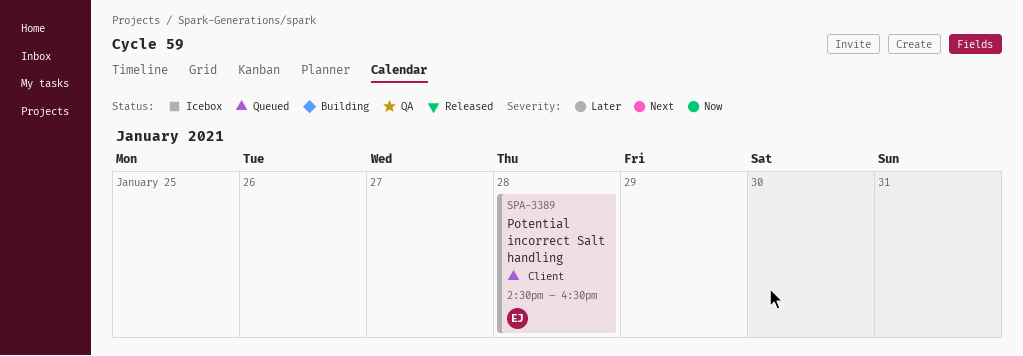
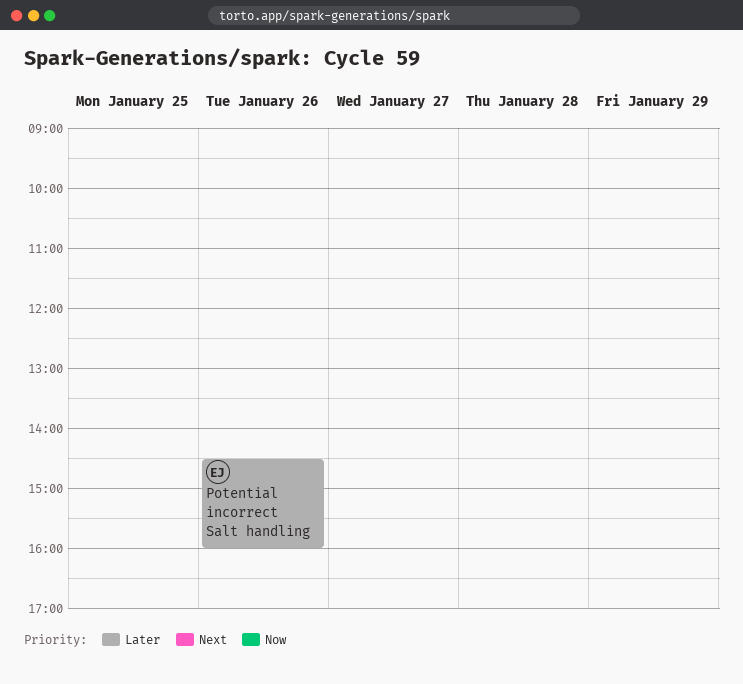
Potential incorrect Salt handling, day: Jan 28 -> Jan 26
Potential incorrect Salt handling, ends: 16:30 -> 16:00

